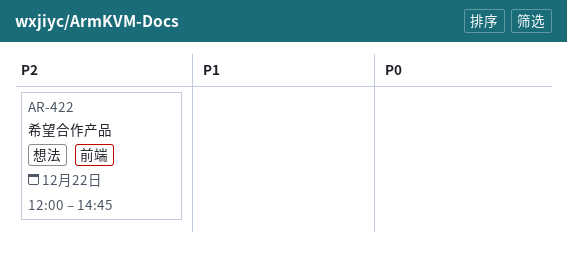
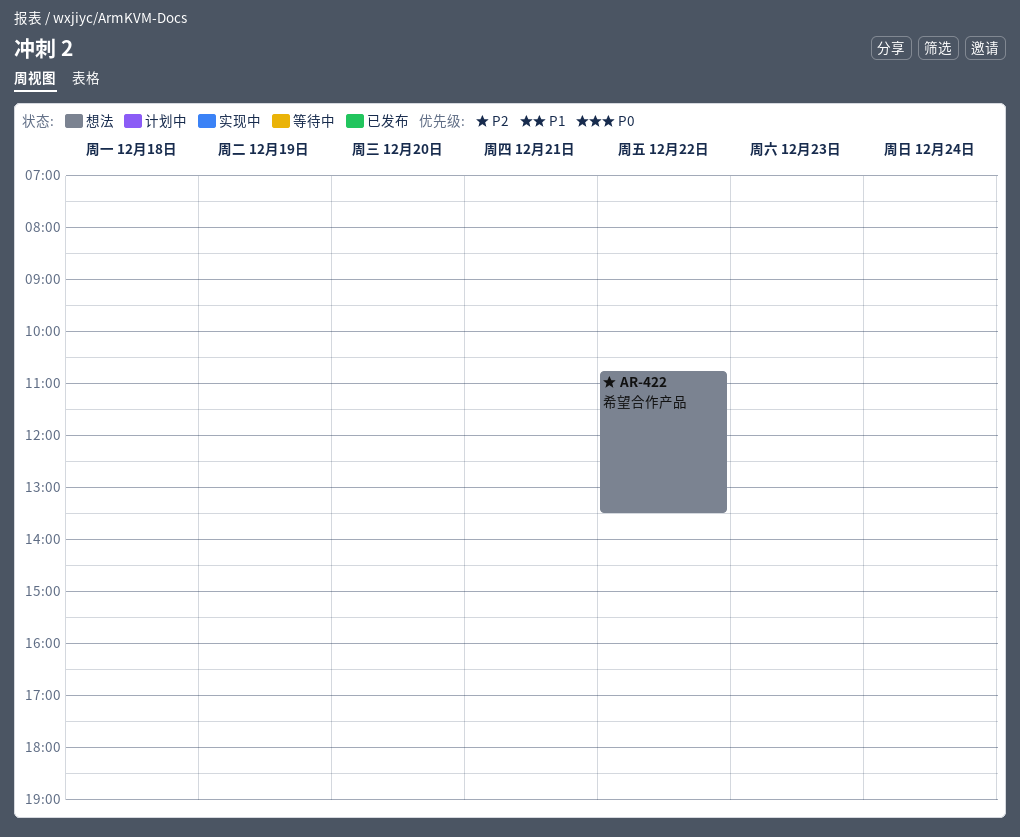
AR-422, begins: 12:00 -> 10:45
AR-422, ends: 14:45 -> 13:30

